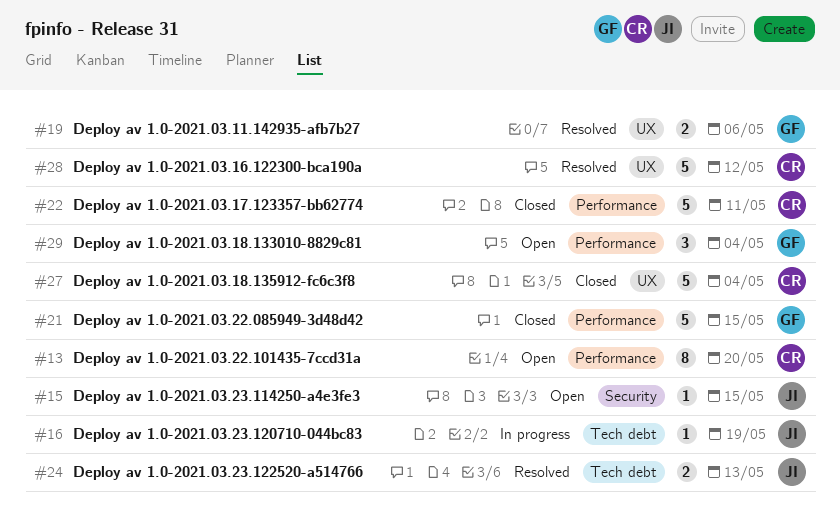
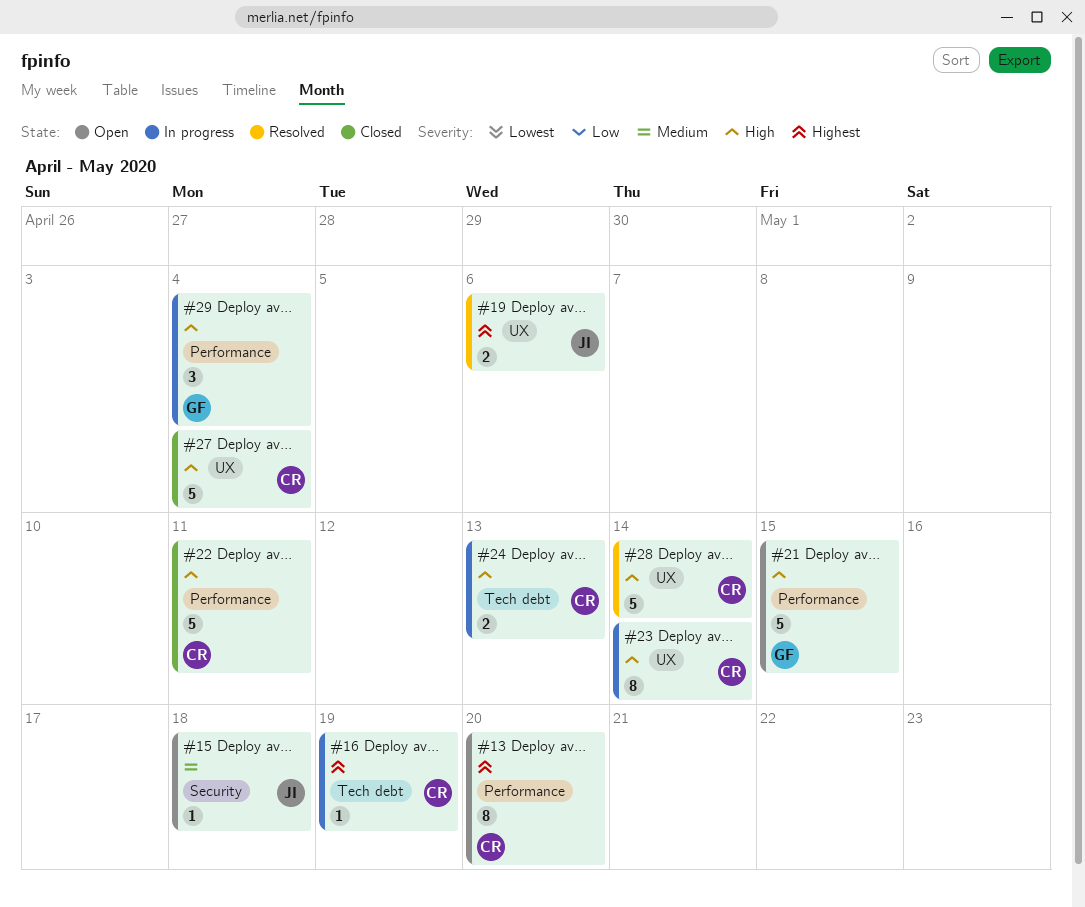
#15, due: May 15 -> May 18
#16, owner: JI -> CR
#19, owner: GF -> JI
#21, status: Closed -> Open
#23: none -> present
#24, status: Resolved -> In progress
#24, owner: JI -> CR
#28, due: May 12 -> May 14
#29, status: Open -> In progress

